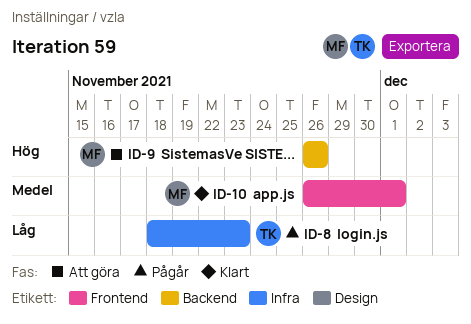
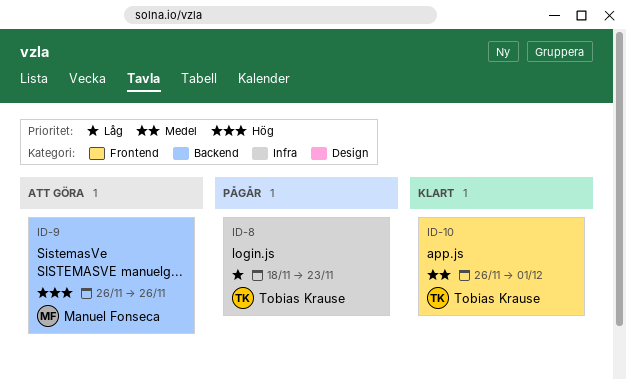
ID-10, owner: Manuel Fonseca -> Tobias Krause

